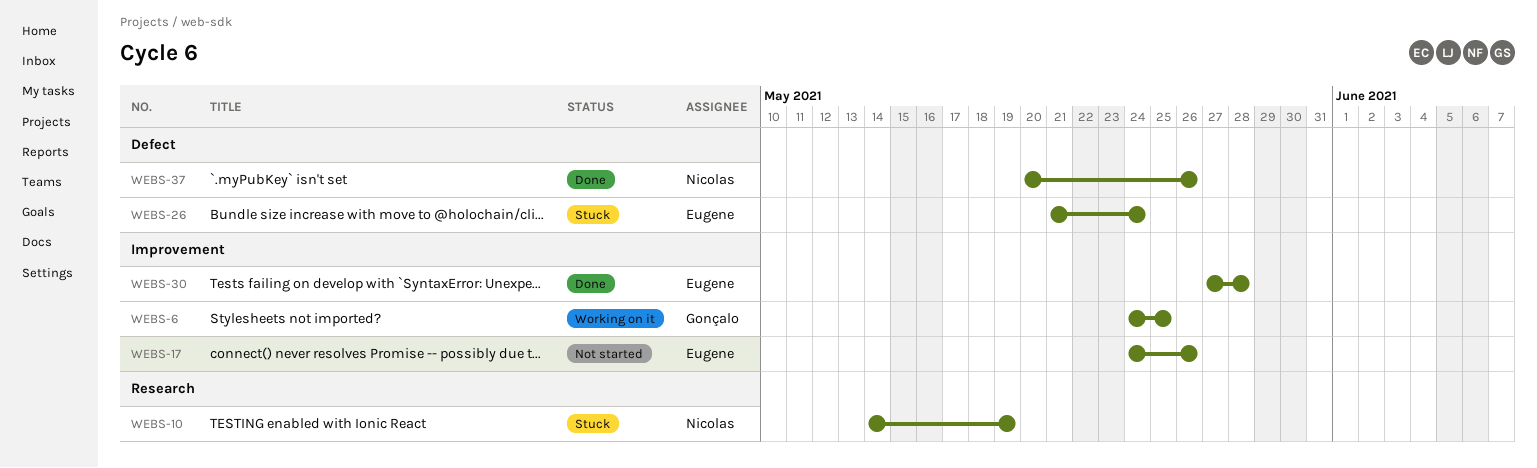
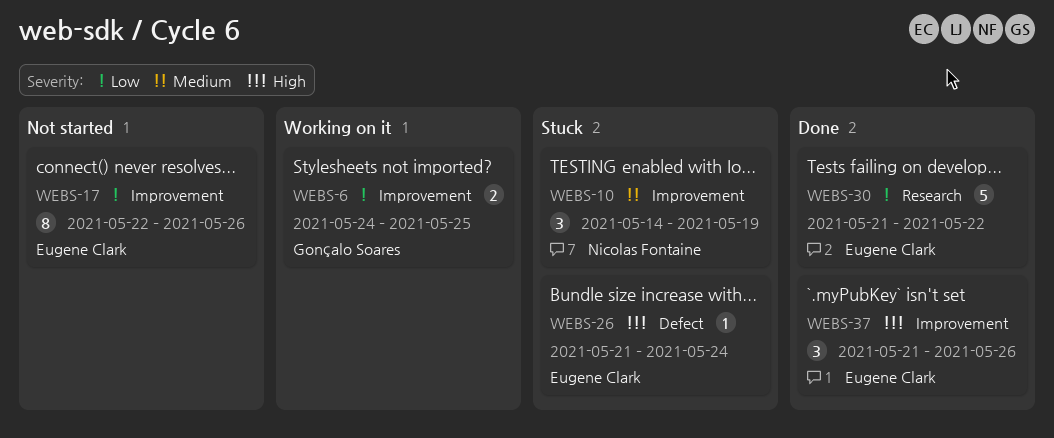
WEBS-10, label: Research -> Improvement
WEBS-17, start: May 24 -> May 22
WEBS-30, label: Improvement -> Research
WEBS-30, start: May 27 -> May 21
WEBS-30, due: May 28 -> May 22
WEBS-37, owner: Nicolas Fontaine -> Eugene Clark
WEBS-37, label: Defect -> Improvement
WEBS-37, start: May 20 -> May 21

